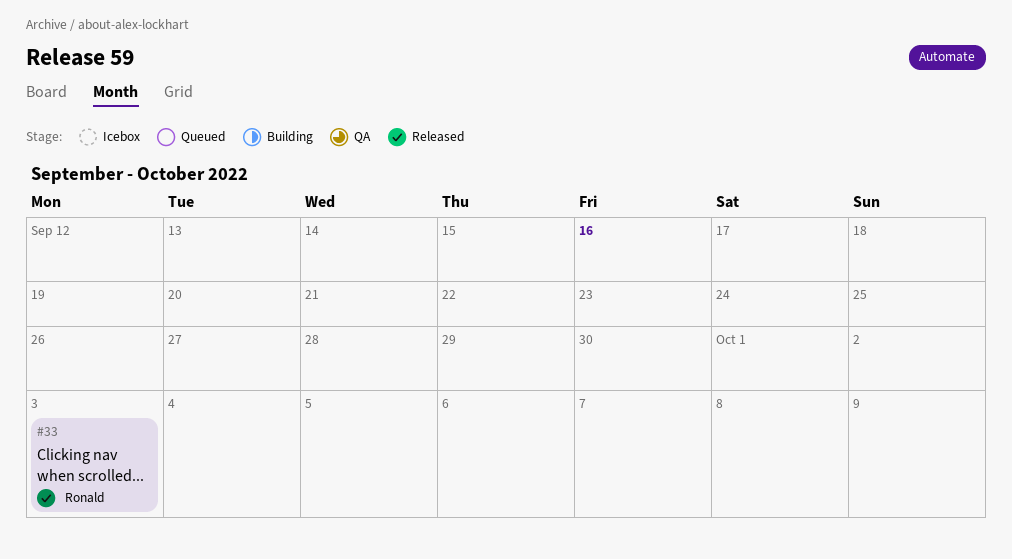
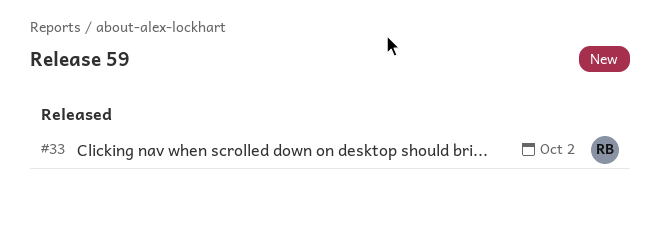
#33, due: Oct 3 -> Oct 2

